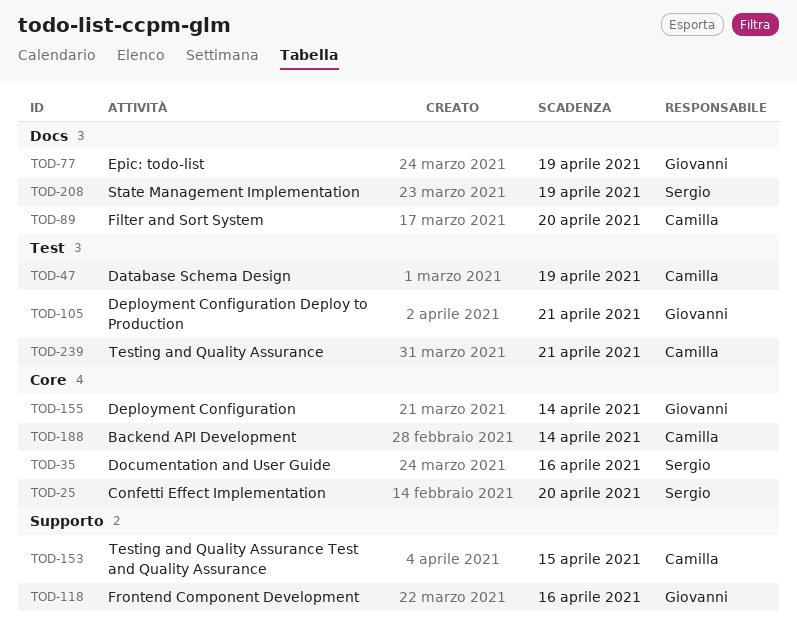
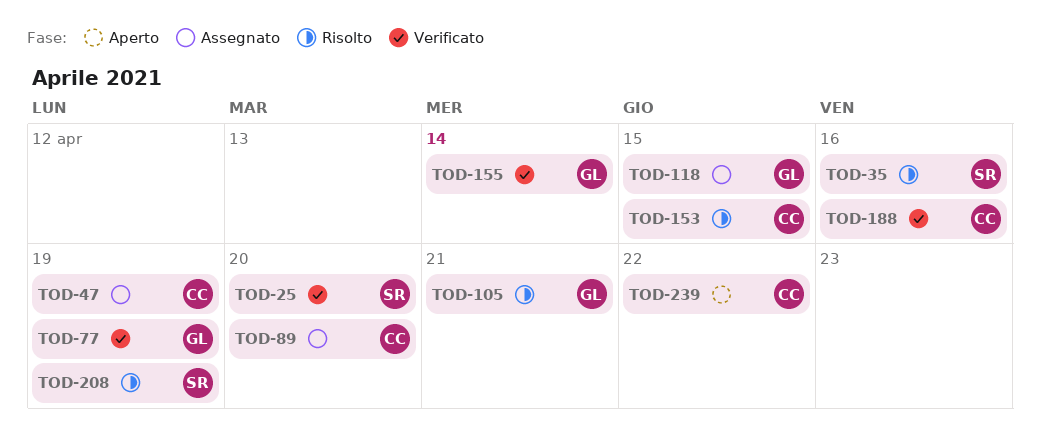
TOD-118, due: Apr 16 -> Apr 15
TOD-188, due: Apr 14 -> Apr 16
TOD-239, due: Apr 21 -> Apr 22

